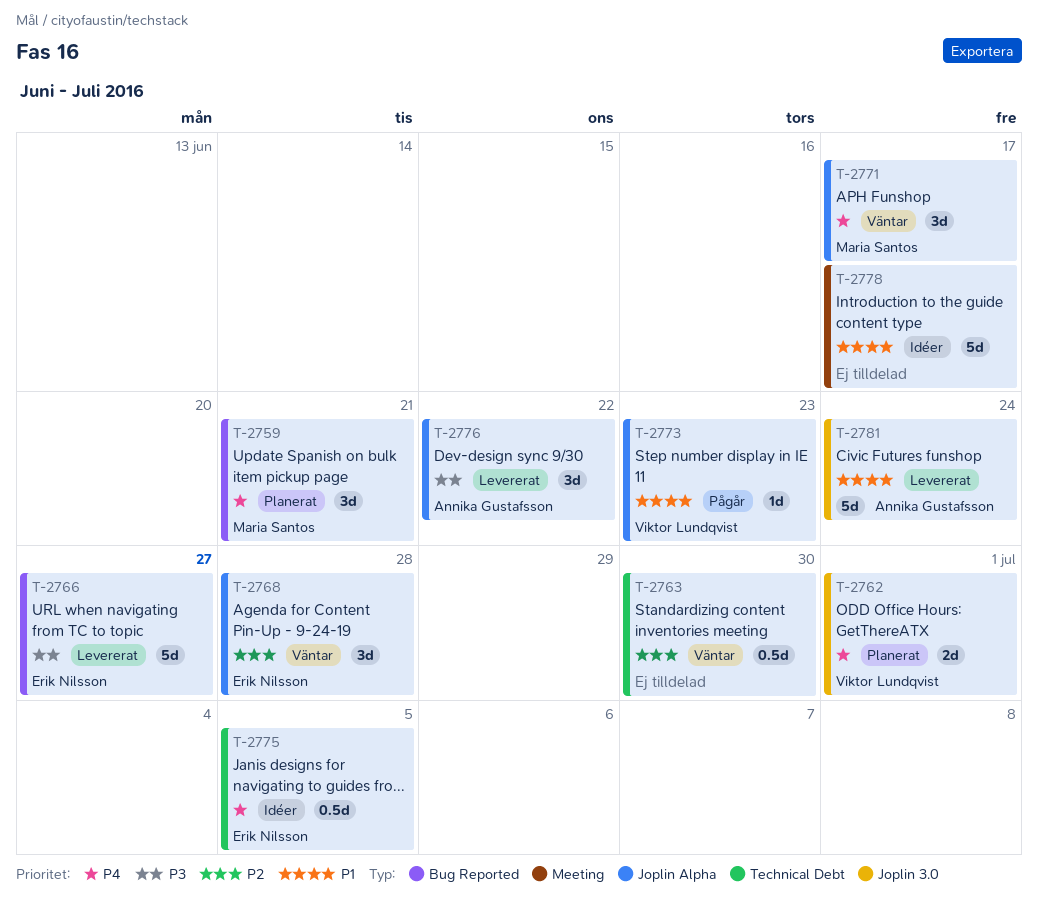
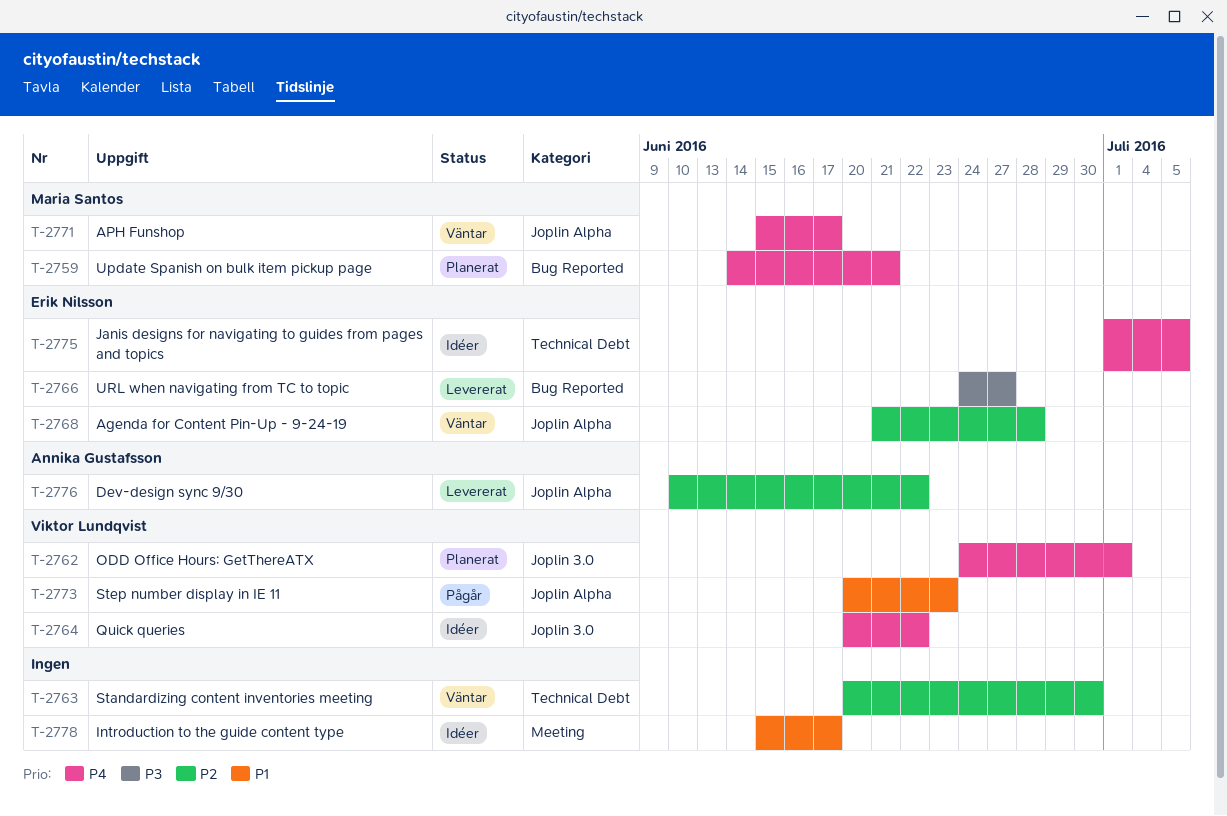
T-2764: none -> present
T-2776, priority: P3 -> P2
T-2781: present -> none

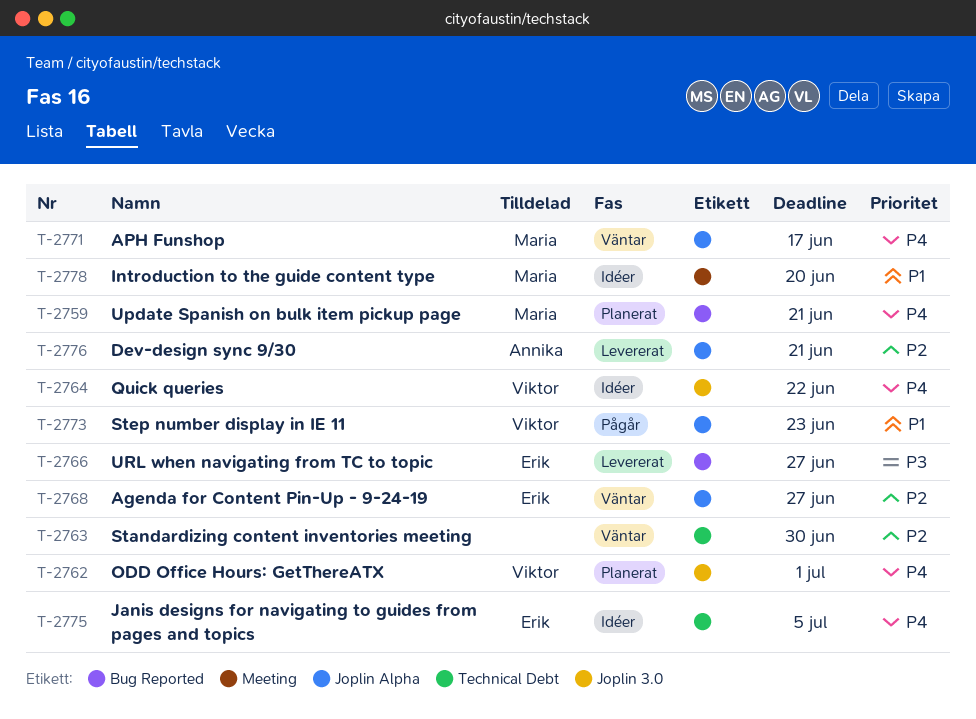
T-2768, due: Jun 28 -> Jun 27
T-2776, due: Jun 22 -> Jun 21
T-2778, owner: none -> Maria Santos
T-2778, due: Jun 17 -> Jun 20

